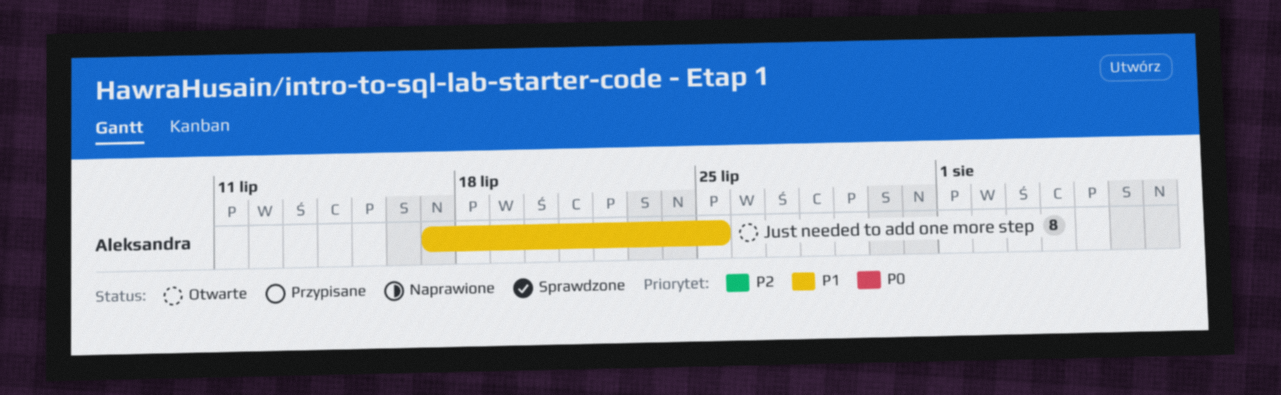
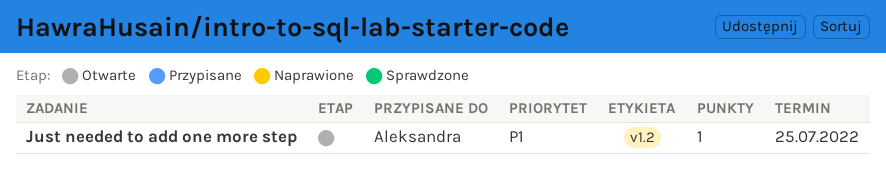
Just needed to add one more step, estimate: 8 -> 1

